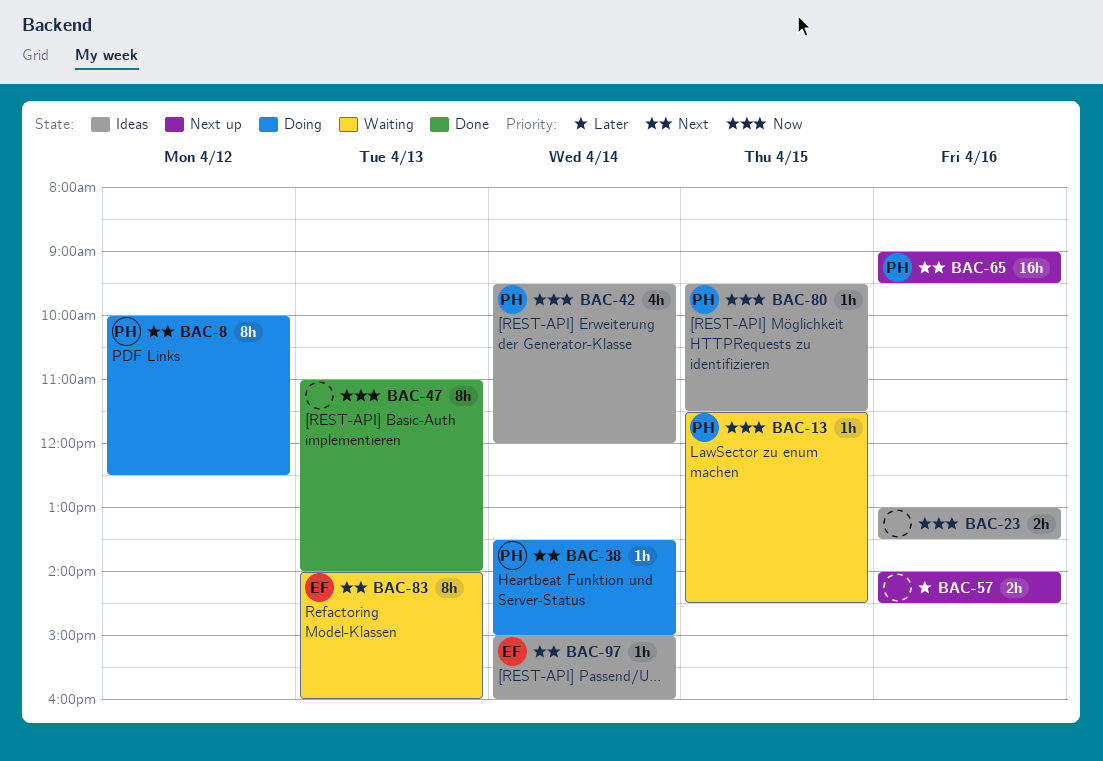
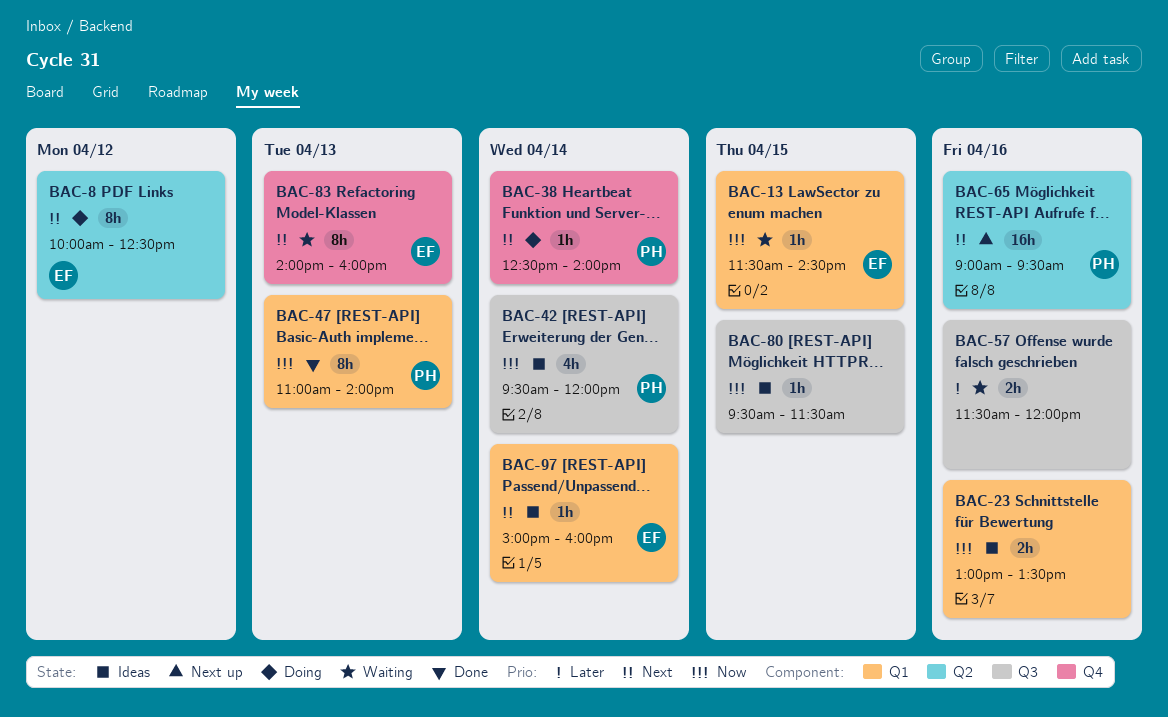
BAC-8, owner: PH -> EF
BAC-13, owner: PH -> EF
BAC-38, begins: 13:30 -> 12:30
BAC-38, ends: 15:00 -> 14:00
BAC-47, owner: none -> PH
BAC-57, status: Next up -> Waiting
BAC-57, begins: 14:00 -> 11:30
BAC-57, ends: 14:30 -> 12:00
BAC-80, owner: PH -> none

